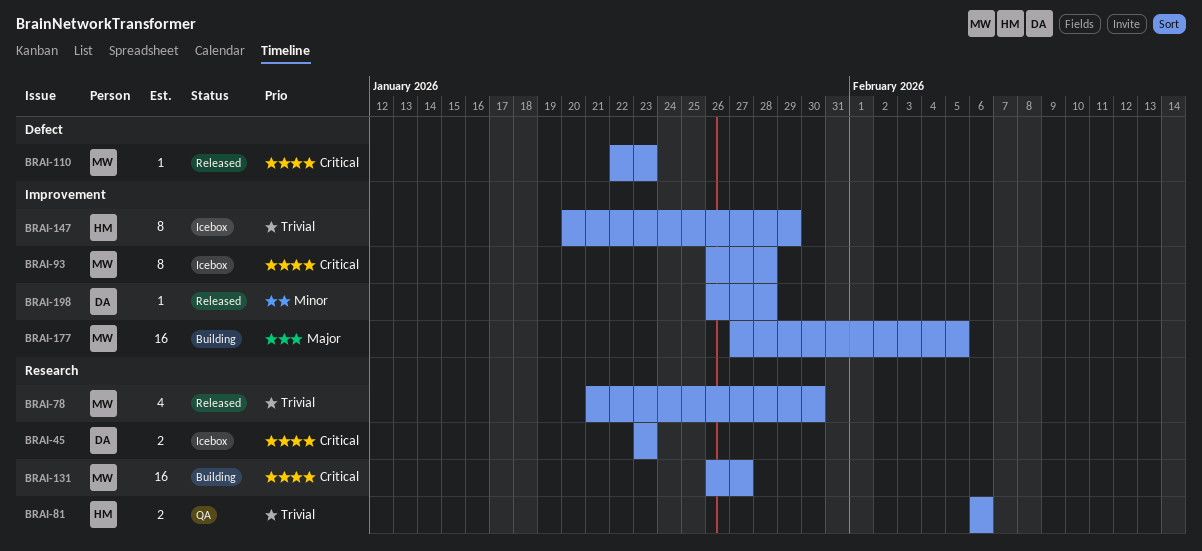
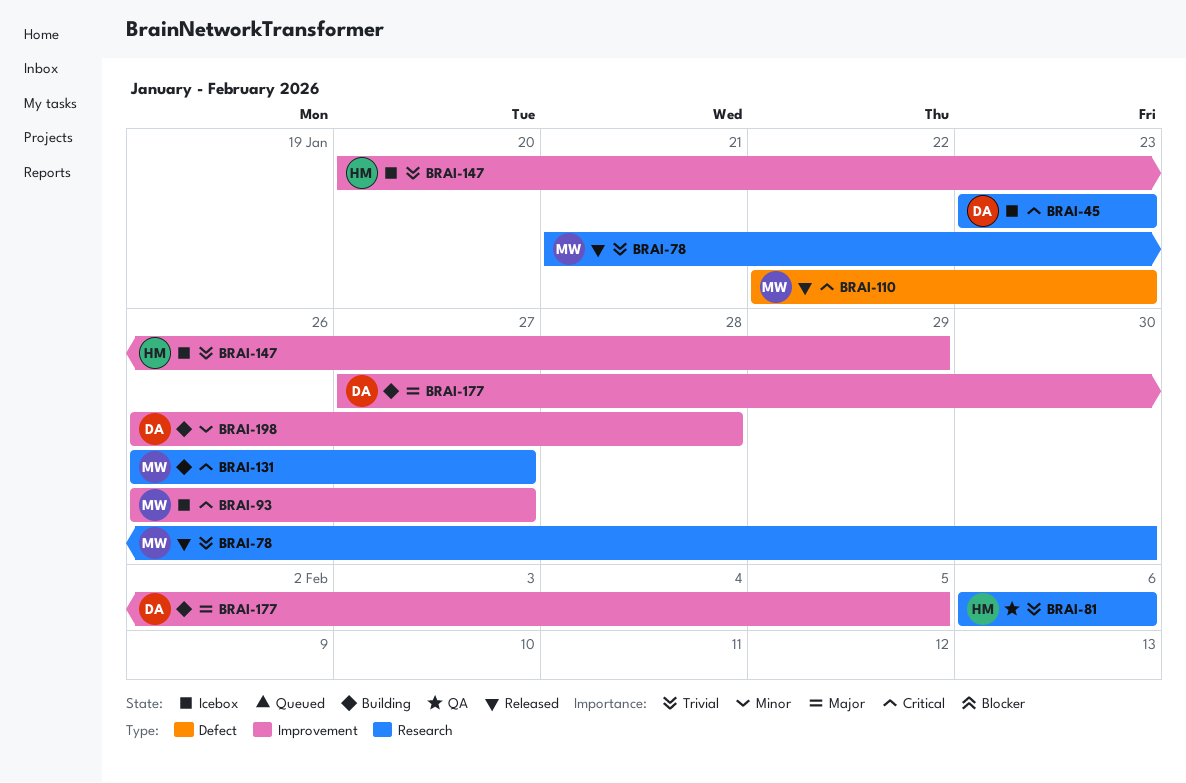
BRAI-93, due: Jan 28 -> Jan 27
BRAI-177, owner: MW -> DA
BRAI-198, status: Released -> Building

